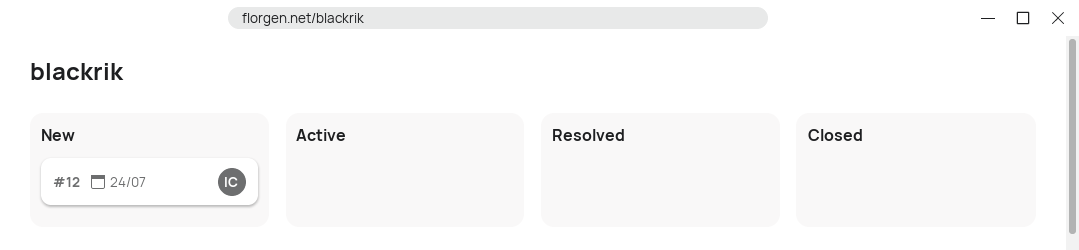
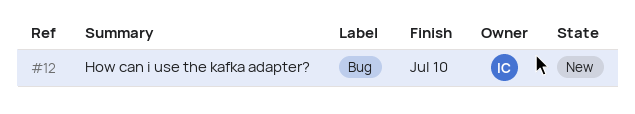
#12, due: Jul 24 -> Jul 10

